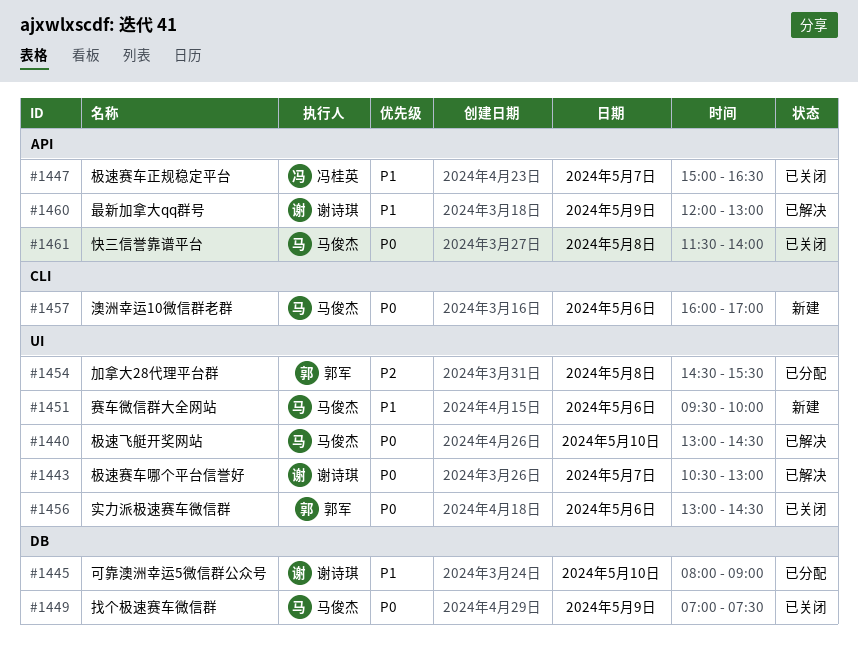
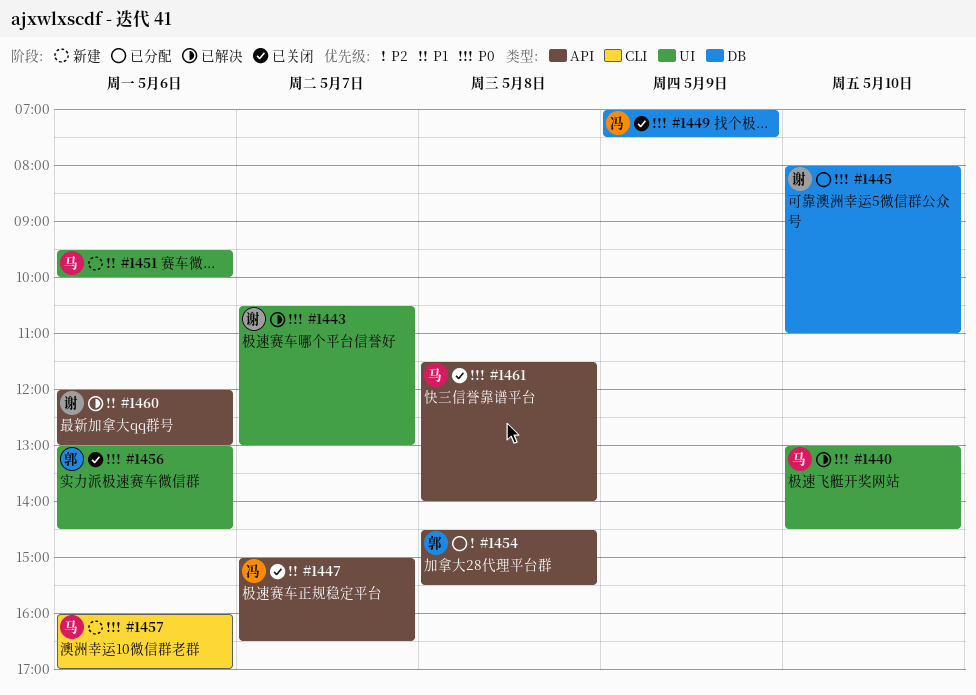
#1445, priority: P1 -> P0
#1445, ends: 09:00 -> 11:00
#1449, owner: 马俊杰 -> 冯桂英
#1454, label: UI -> API
#1460, day: May 9 -> May 6

